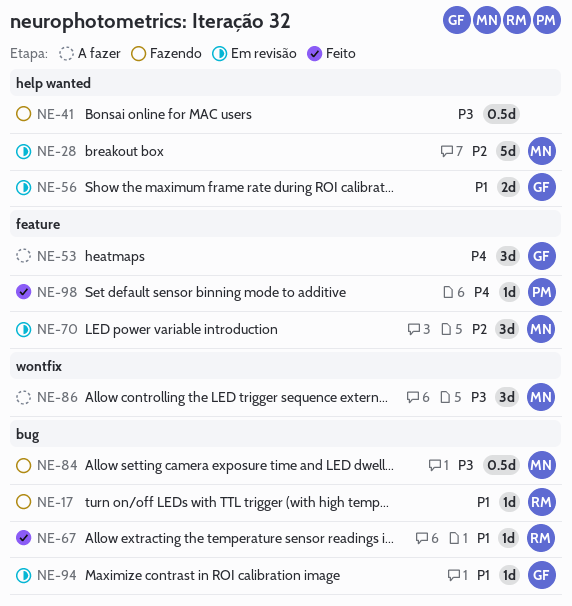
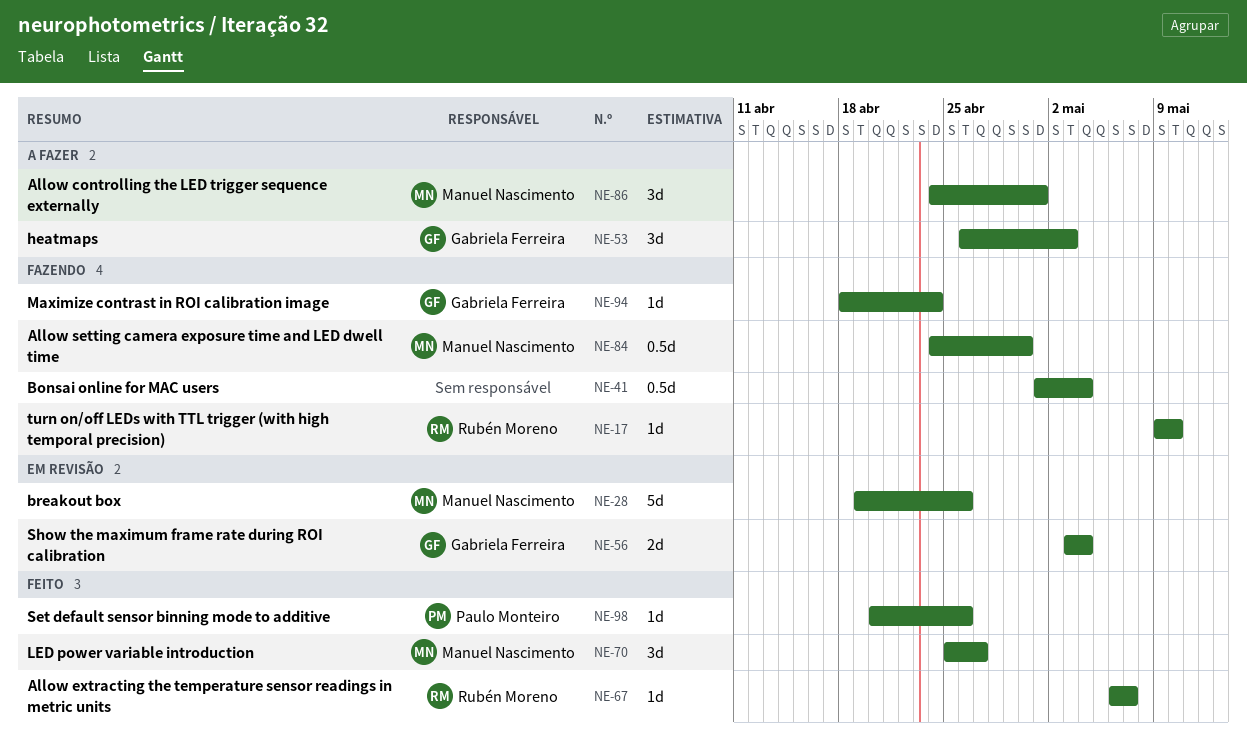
NE-70, status: Em revisão -> Feito
NE-94, status: Em revisão -> Fazendo

